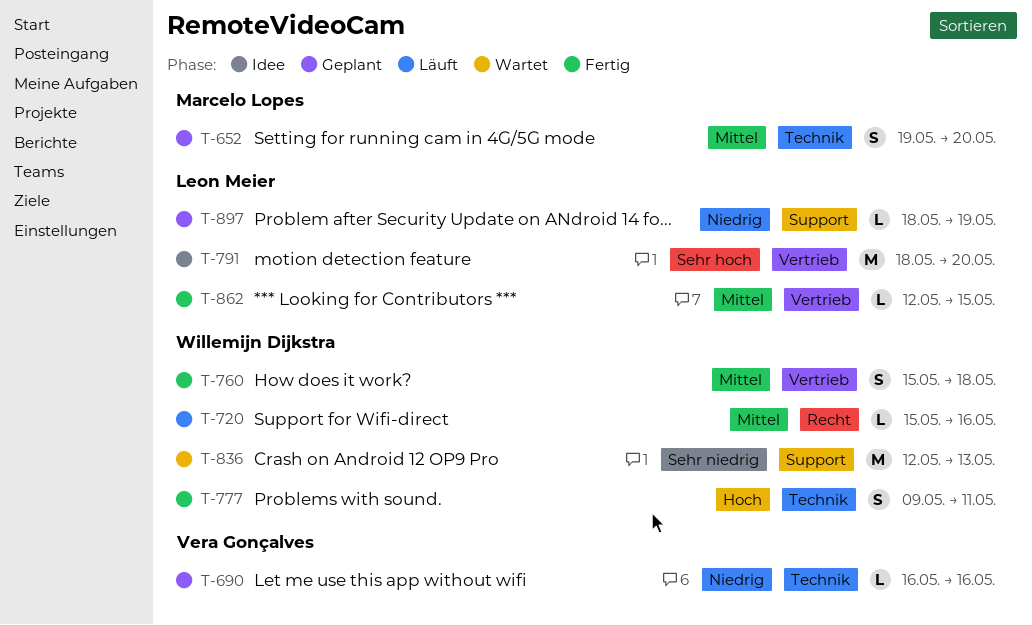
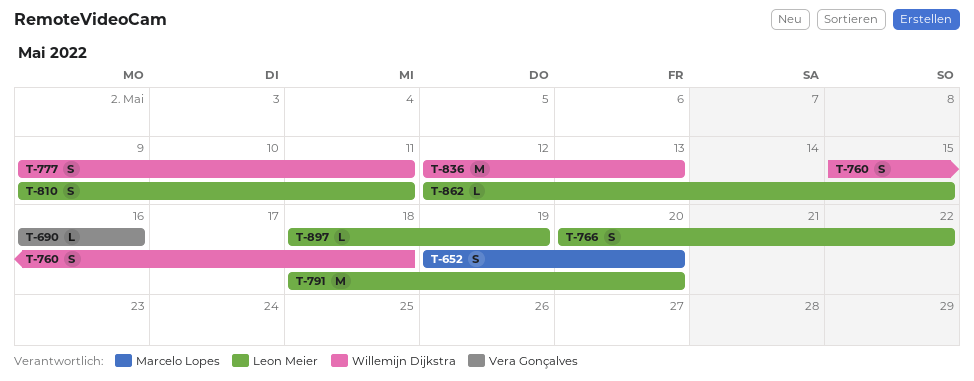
T-720: present -> none
T-766: none -> present
T-810: none -> present

